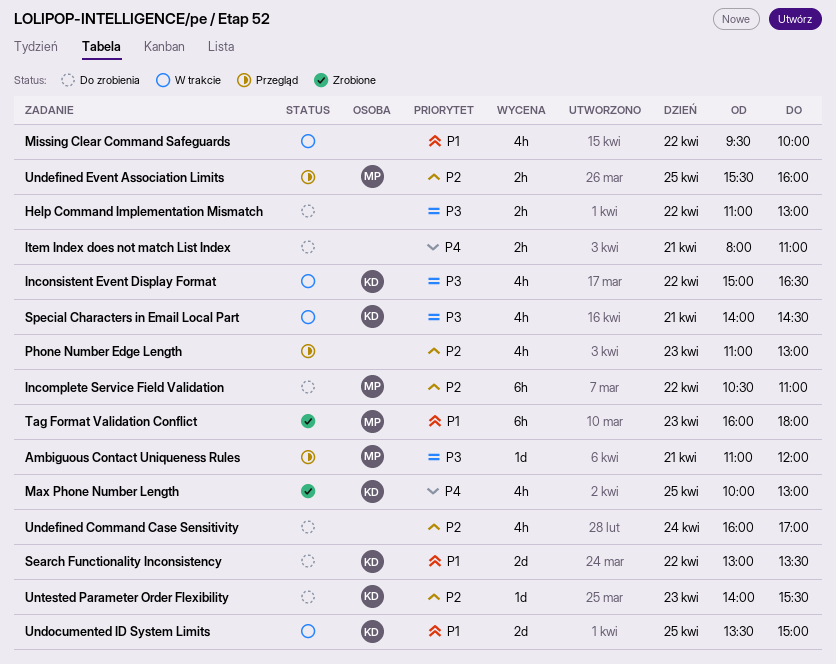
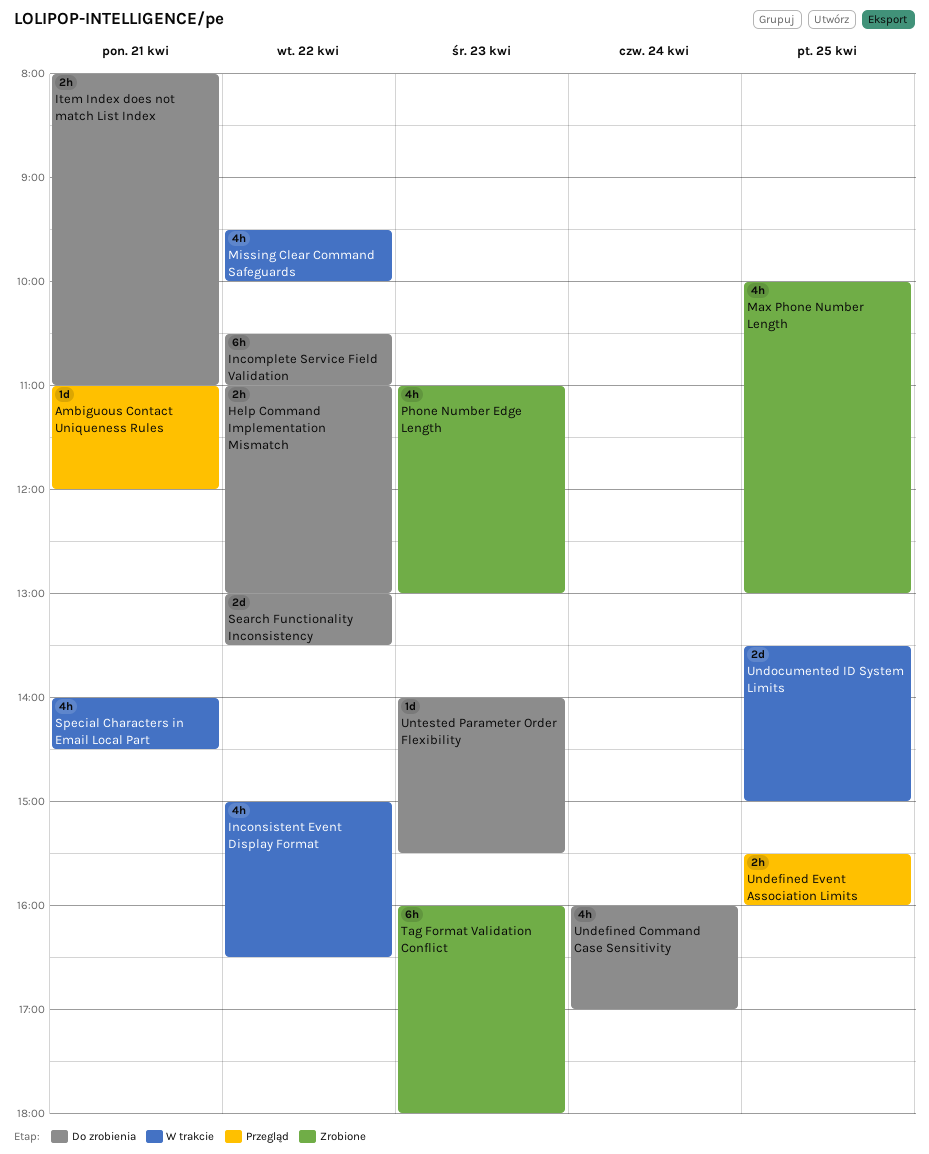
Phone Number Edge Length, status: Przegląd -> Zrobione

